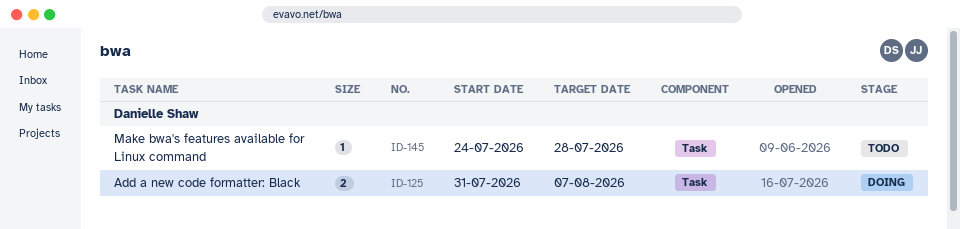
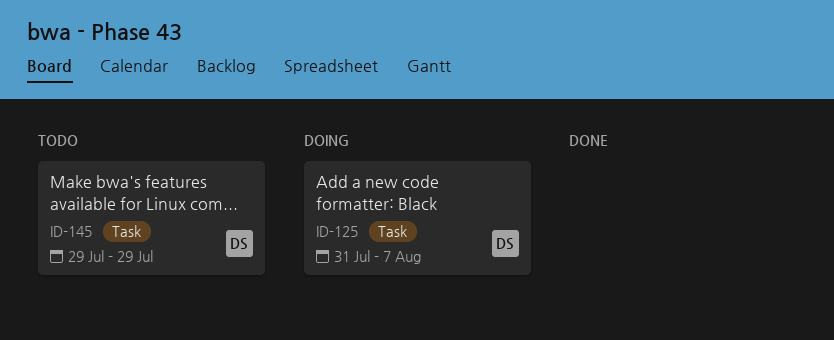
ID-145, start: Jul 24 -> Jul 29
ID-145, due: Jul 28 -> Jul 29

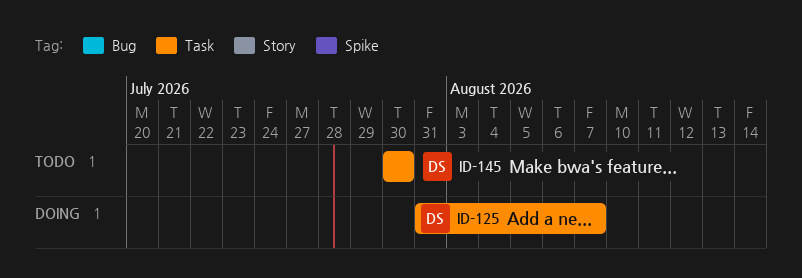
ID-145, start: Jul 29 -> Jul 30
ID-145, due: Jul 29 -> Jul 30

